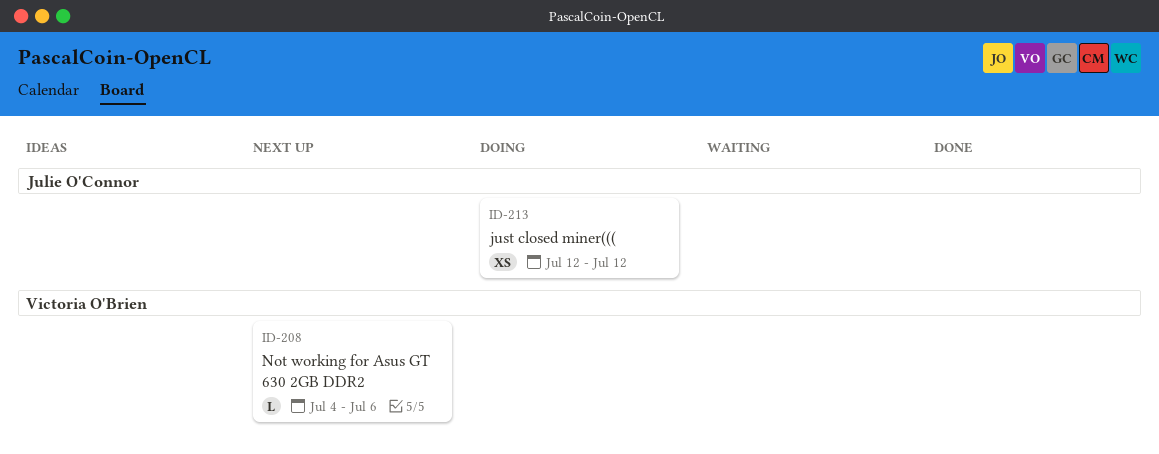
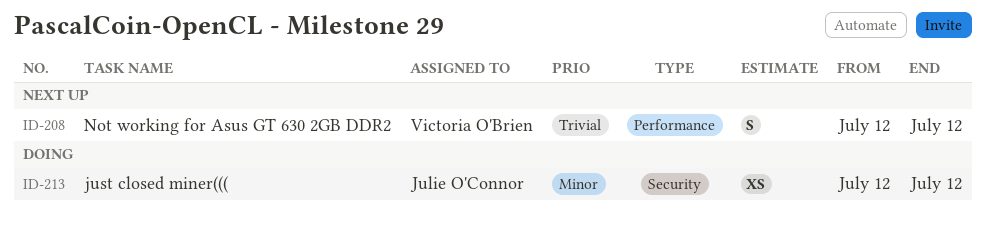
ID-208, estimate: L -> S
ID-208, start: Jul 4 -> Jul 12
ID-208, due: Jul 6 -> Jul 12

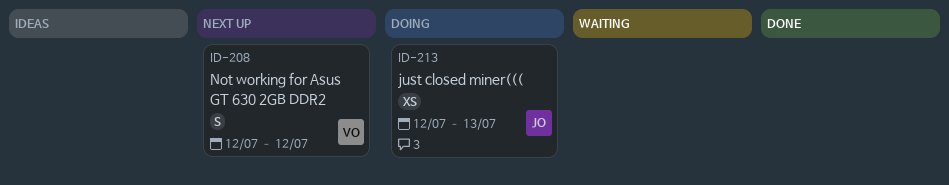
ID-213, due: Jul 12 -> Jul 13

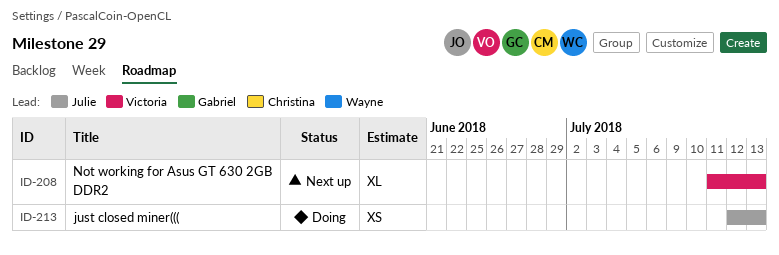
ID-208, estimate: S -> XL
ID-208, start: Jul 12 -> Jul 11
ID-208, due: Jul 12 -> Jul 13

